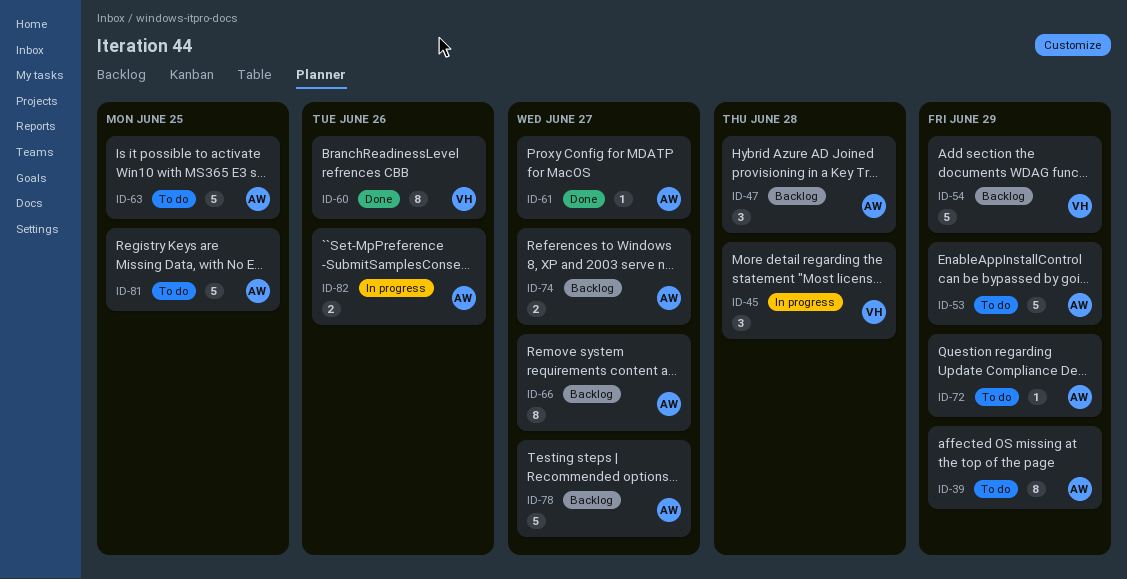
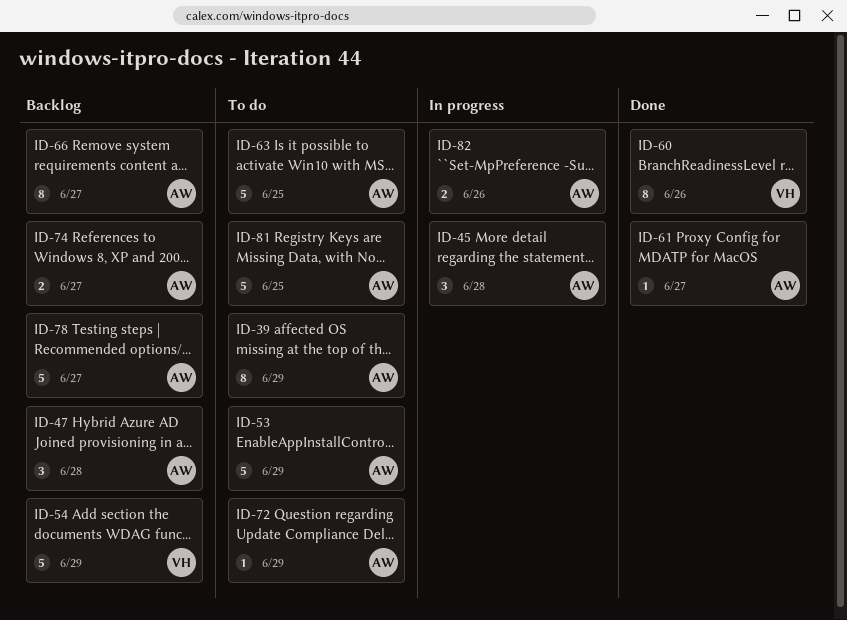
ID-45, owner: VH -> AW

